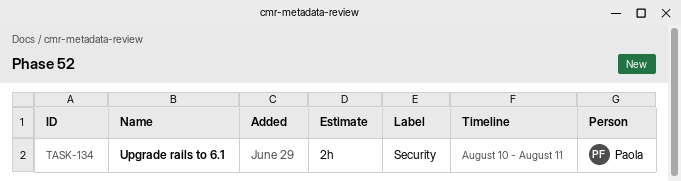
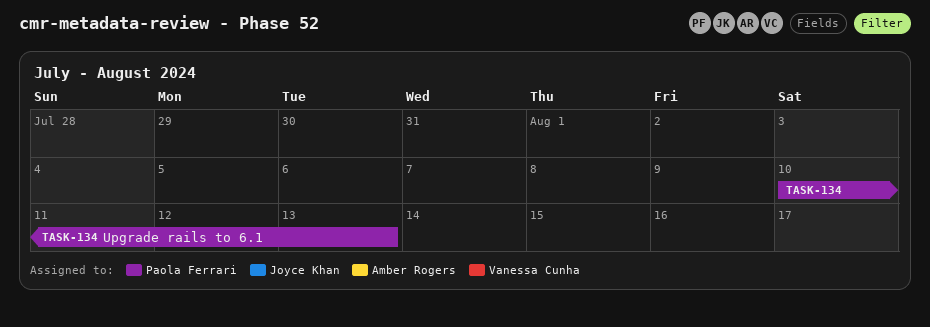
TASK-134, due: Aug 11 -> Aug 13

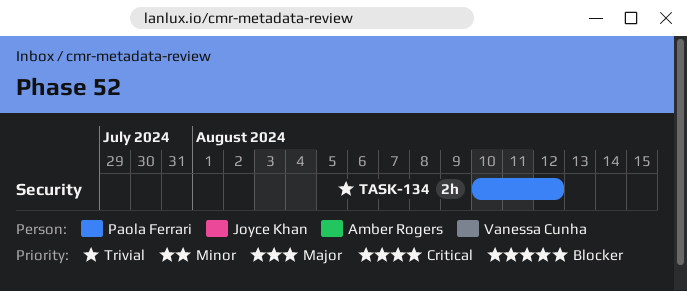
TASK-134, due: Aug 13 -> Aug 12

